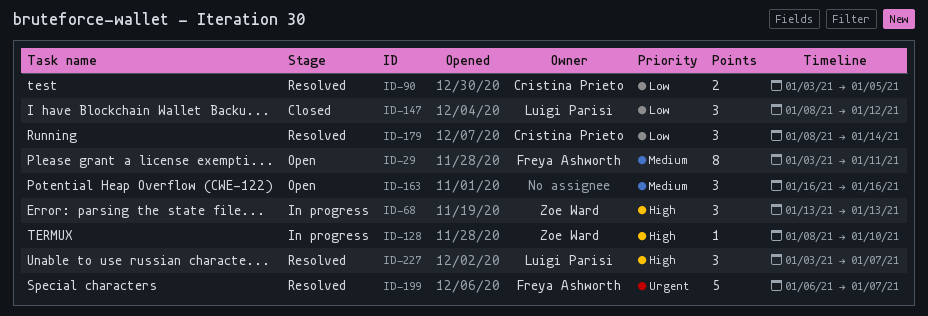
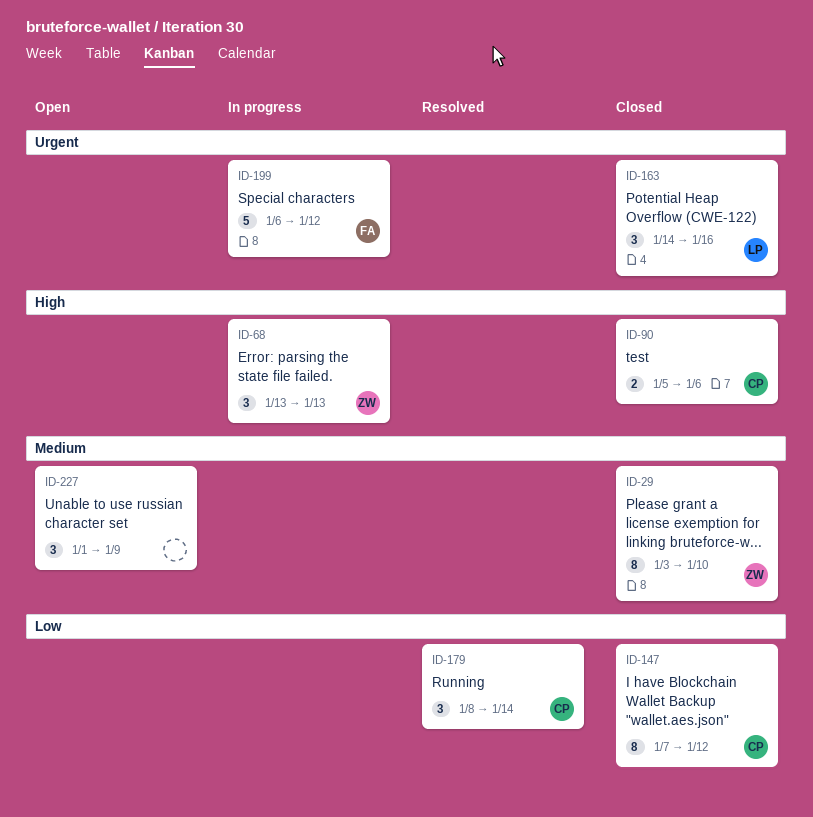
ID-29, status: Open -> Closed
ID-29, owner: Freya Ashworth -> Zoe Ward
ID-29, due: Jan 11 -> Jan 10
ID-90, status: Resolved -> Closed
ID-90, priority: Low -> High
ID-90, start: Jan 3 -> Jan 5
ID-90, due: Jan 5 -> Jan 6
ID-128: present -> none
ID-147, owner: Luigi Parisi -> Cristina Prieto
ID-147, estimate: 3 -> 8
ID-147, start: Jan 8 -> Jan 7
ID-163, status: Open -> Closed
ID-163, owner: none -> Luigi Parisi
ID-163, priority: Medium -> Urgent
ID-163, start: Jan 16 -> Jan 14
ID-199, status: Resolved -> In progress
ID-199, due: Jan 7 -> Jan 12
ID-227, status: Resolved -> Open
ID-227, owner: Luigi Parisi -> none
ID-227, priority: High -> Medium
ID-227, start: Jan 3 -> Jan 1
ID-227, due: Jan 7 -> Jan 9

